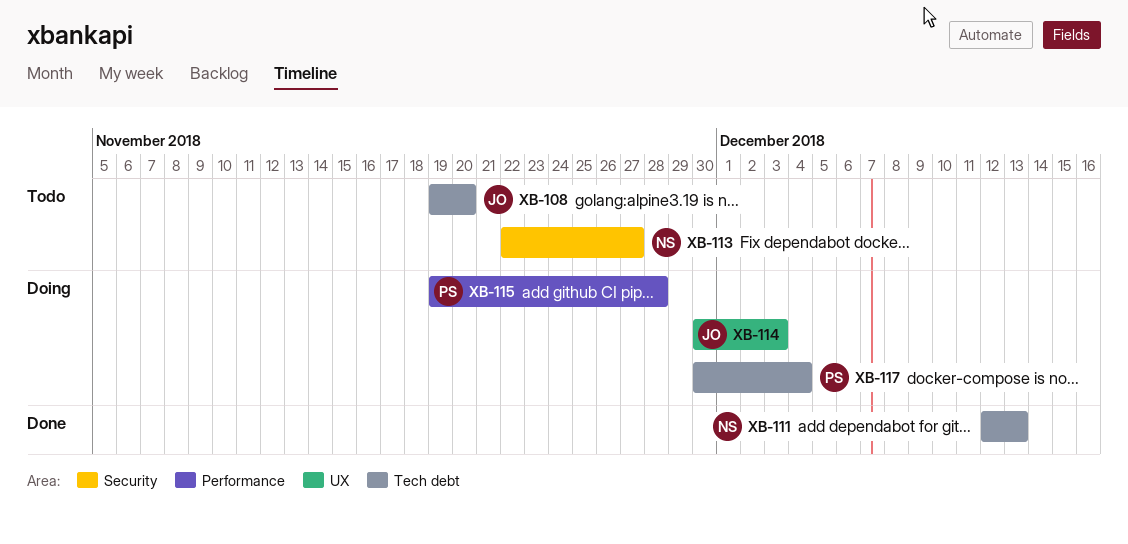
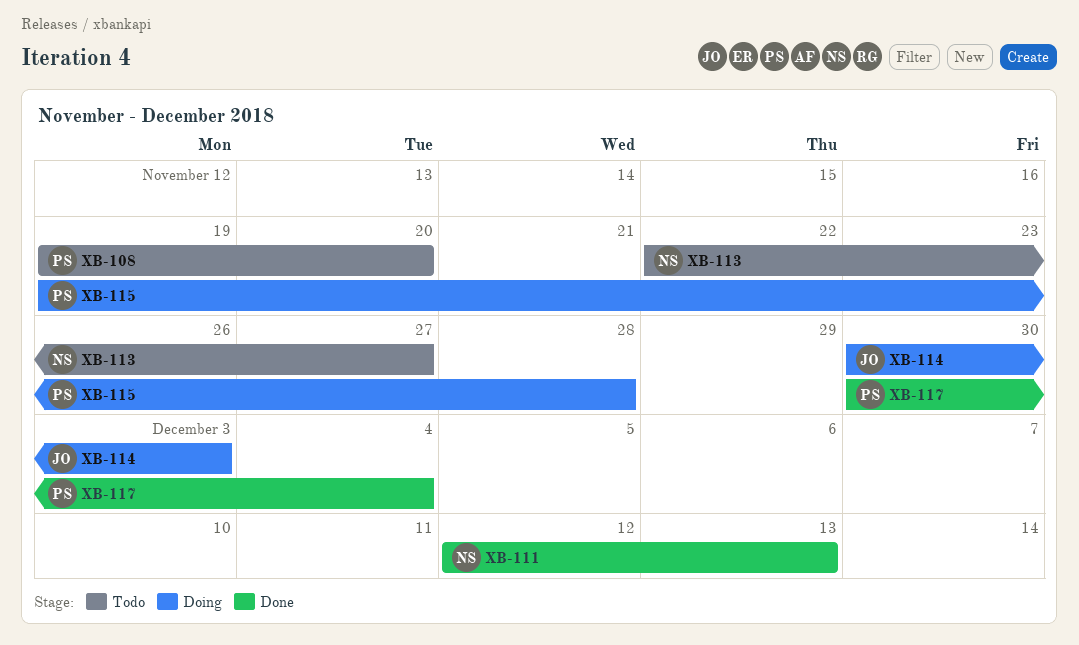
XB-108, owner: JO -> PS
XB-117, status: Doing -> Done

